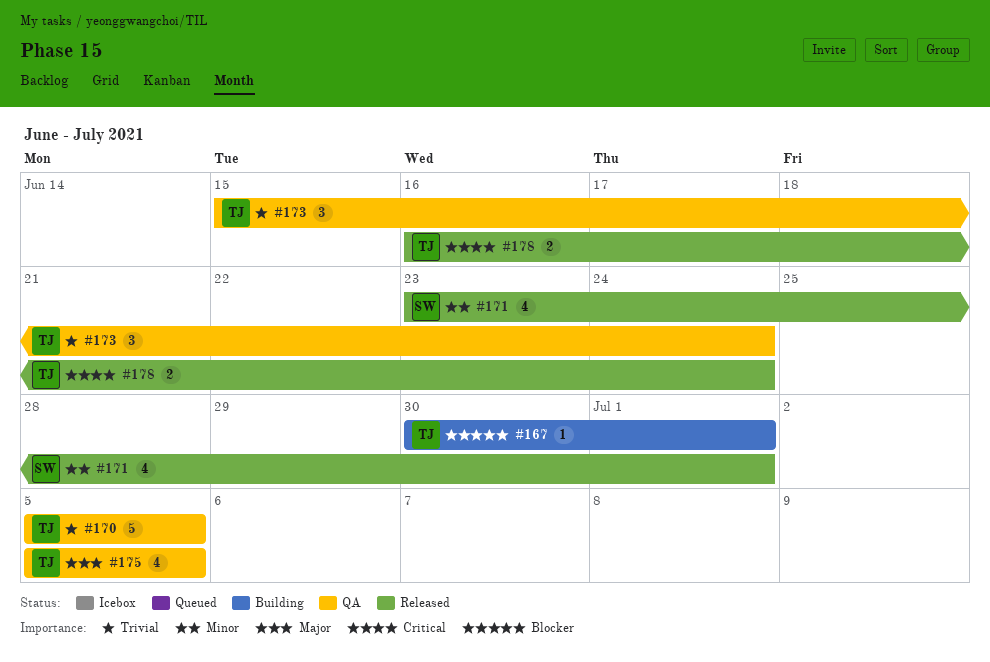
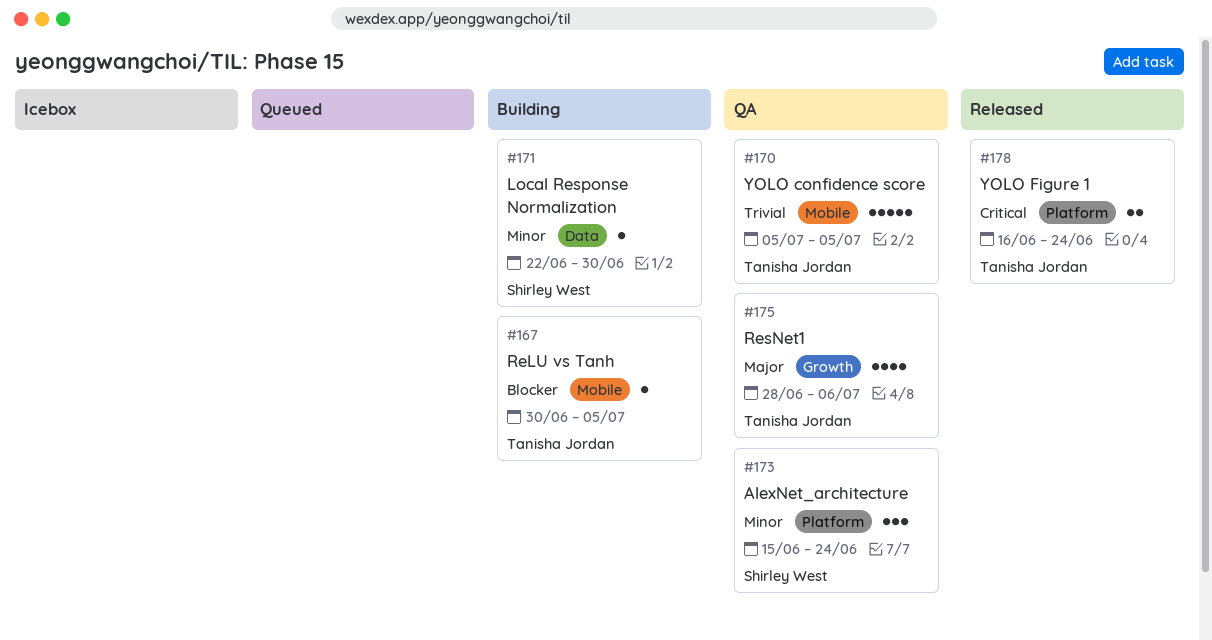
#167, due: Jul 1 -> Jul 5
#171, status: Released -> Building
#171, estimate: 4 -> 1
#171, start: Jun 23 -> Jun 22
#171, due: Jul 1 -> Jun 30
#173, owner: Tanisha Jordan -> Shirley West
#173, priority: Trivial -> Minor
#175, start: Jul 5 -> Jun 28
#175, due: Jul 5 -> Jul 6

